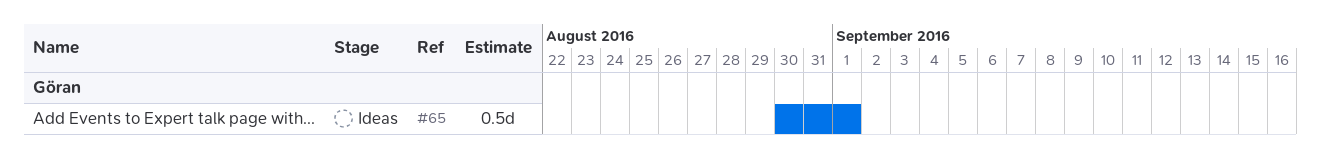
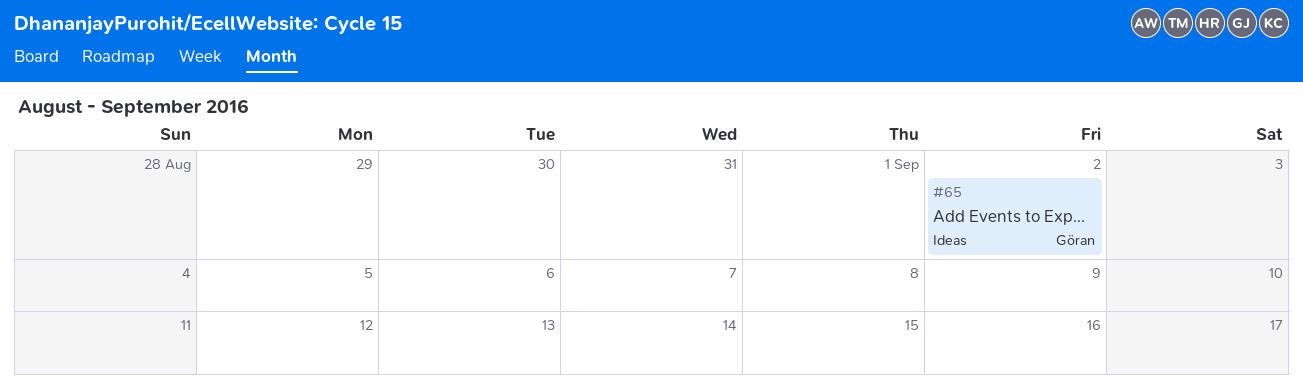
#65, due: Sep 1 -> Sep 2

